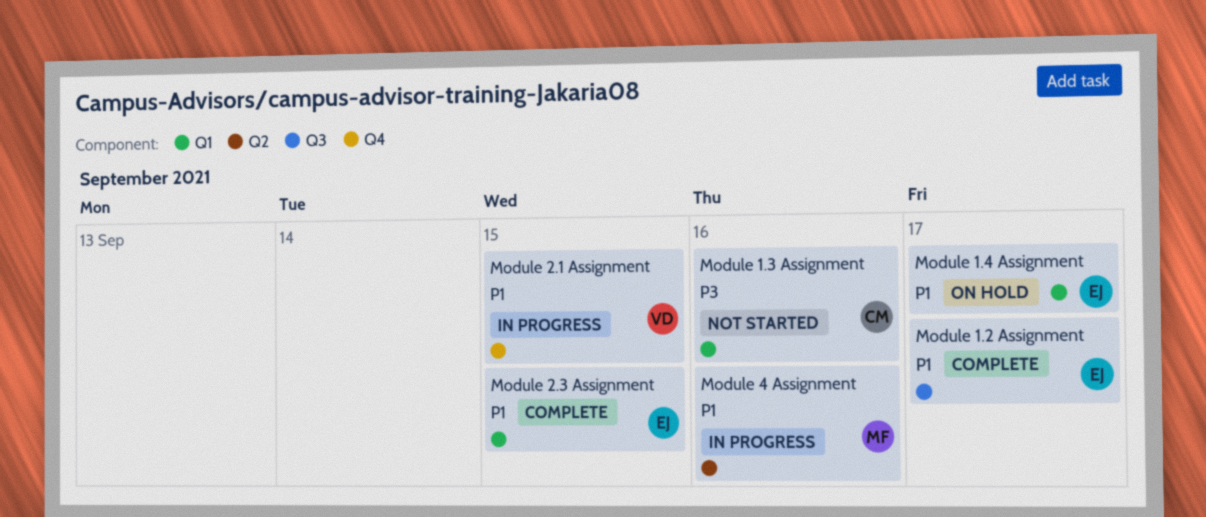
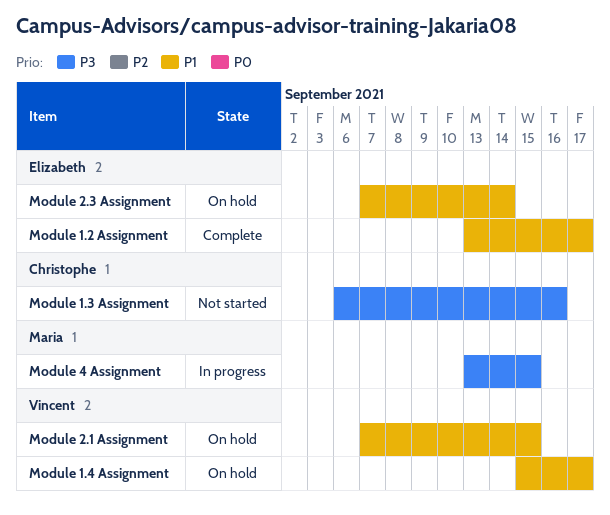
Module 1.4 Assignment, owner: Elizabeth -> Vincent
Module 2.1 Assignment, status: In progress -> On hold
Module 2.3 Assignment, status: Complete -> On hold
Module 2.3 Assignment, due: Sep 15 -> Sep 14
Module 4 Assignment, priority: P1 -> P3
Module 4 Assignment, due: Sep 16 -> Sep 15

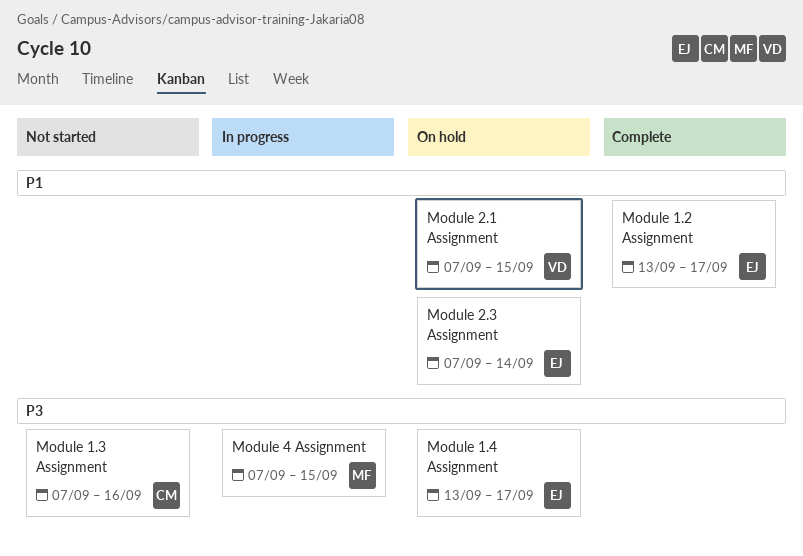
Module 1.3 Assignment, start: Sep 6 -> Sep 7
Module 1.4 Assignment, owner: Vincent -> Elizabeth
Module 1.4 Assignment, priority: P1 -> P3
Module 1.4 Assignment, start: Sep 15 -> Sep 13
Module 4 Assignment, start: Sep 13 -> Sep 7

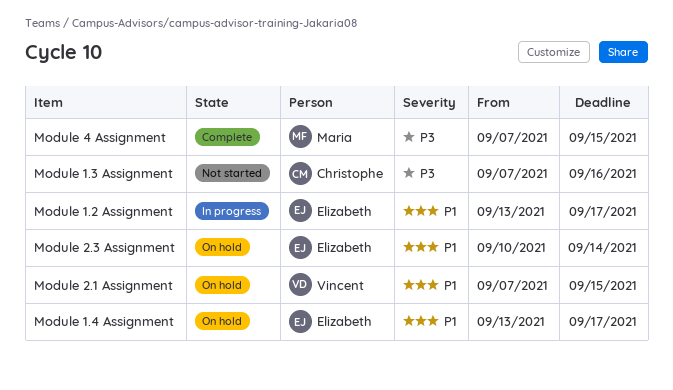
Module 1.2 Assignment, status: Complete -> In progress
Module 1.4 Assignment, priority: P3 -> P1
Module 2.3 Assignment, start: Sep 7 -> Sep 10
Module 4 Assignment, status: In progress -> Complete

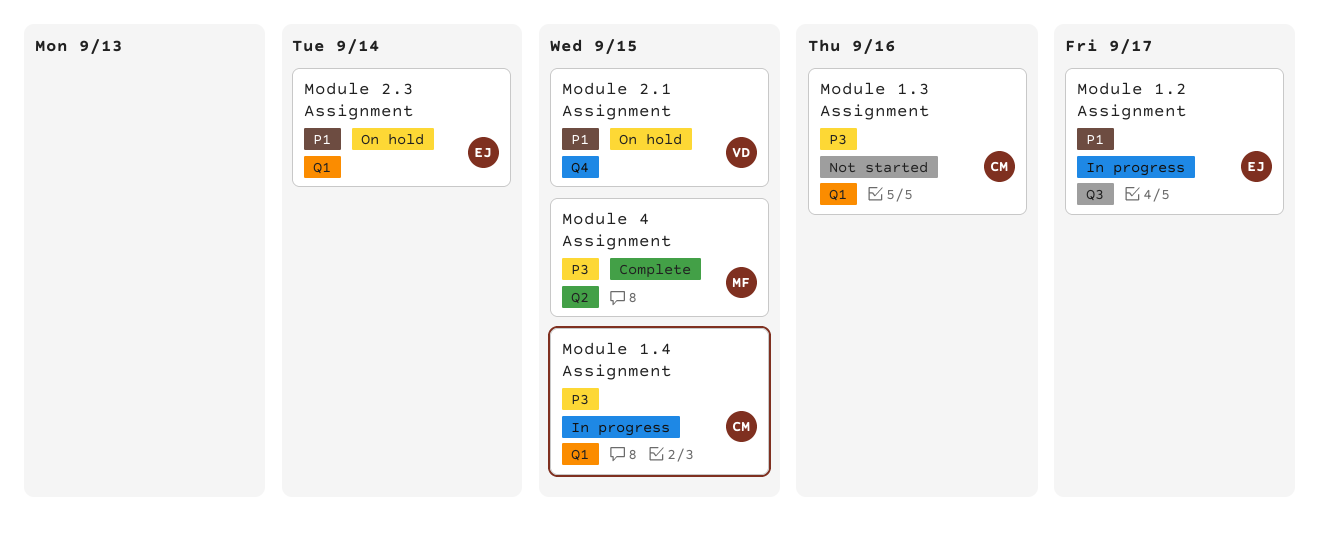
Module 1.4 Assignment, status: On hold -> In progress
Module 1.4 Assignment, owner: Elizabeth -> Christophe
Module 1.4 Assignment, priority: P1 -> P3
Module 1.4 Assignment, due: Sep 17 -> Sep 15

